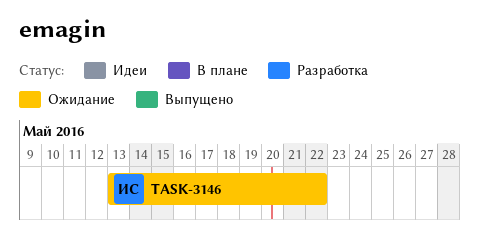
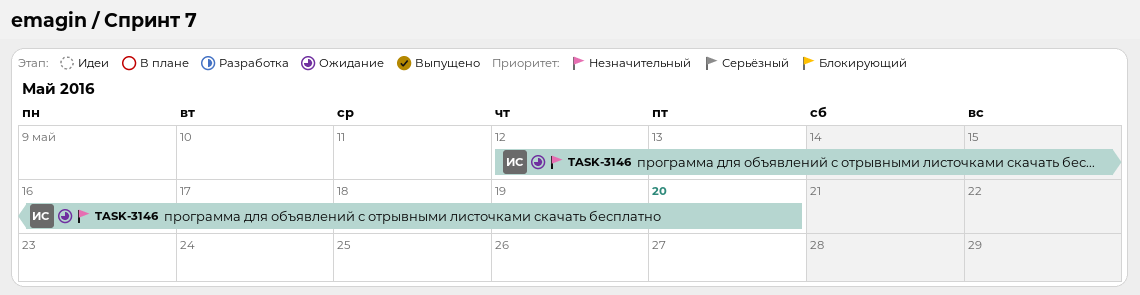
TASK-3146, start: May 13 -> May 12
TASK-3146, due: May 22 -> May 20

